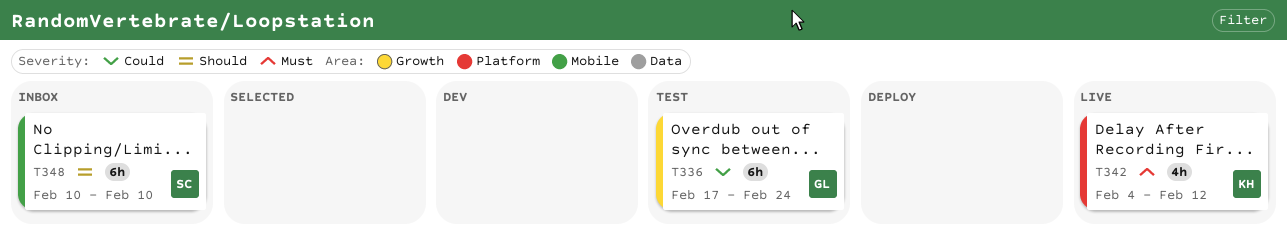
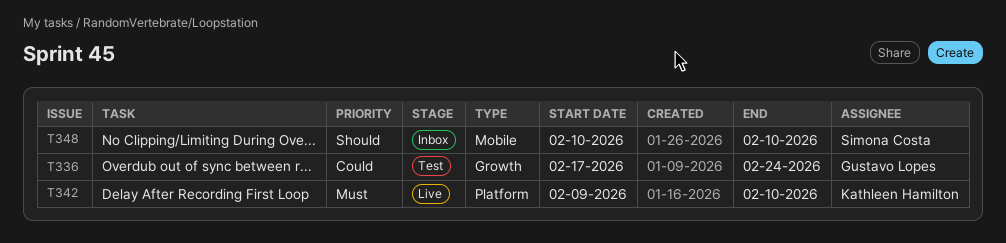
T342, start: Feb 4 -> Feb 9
T342, due: Feb 12 -> Feb 10

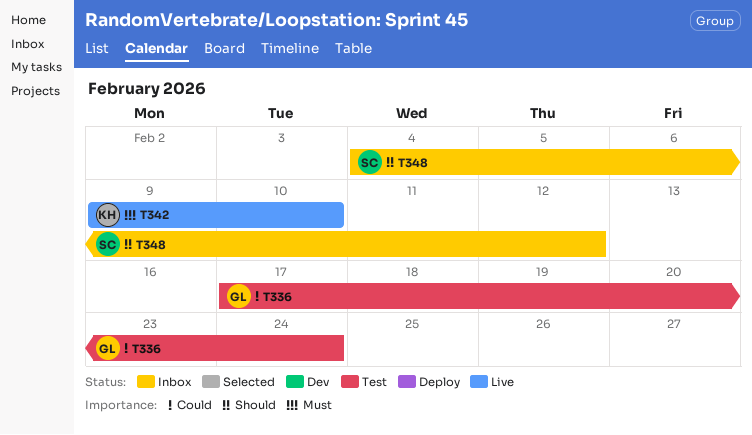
T348, start: Feb 10 -> Feb 4
T348, due: Feb 10 -> Feb 12

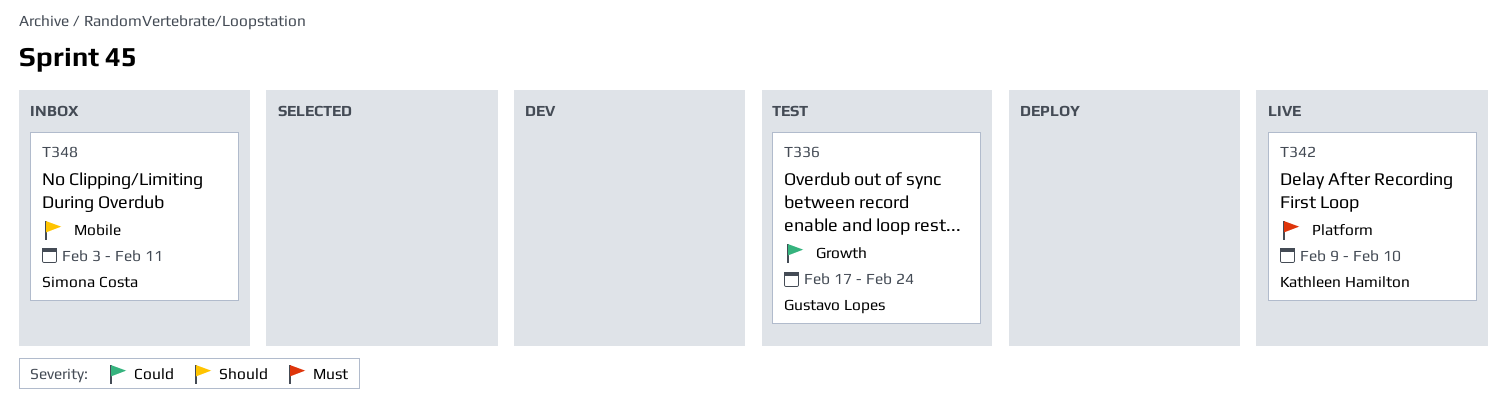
T348, start: Feb 4 -> Feb 3
T348, due: Feb 12 -> Feb 11

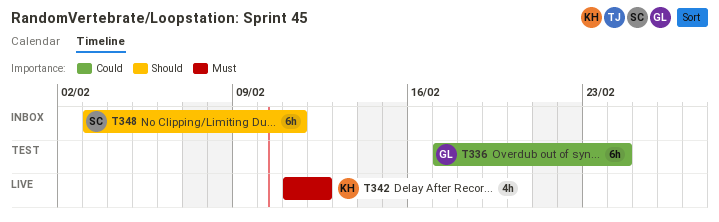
T342, start: Feb 9 -> Feb 11
T342, due: Feb 10 -> Feb 12

